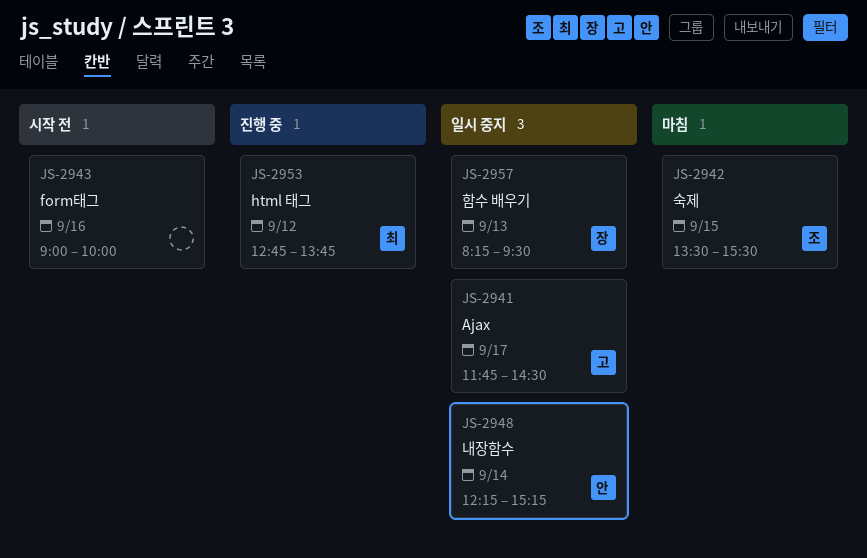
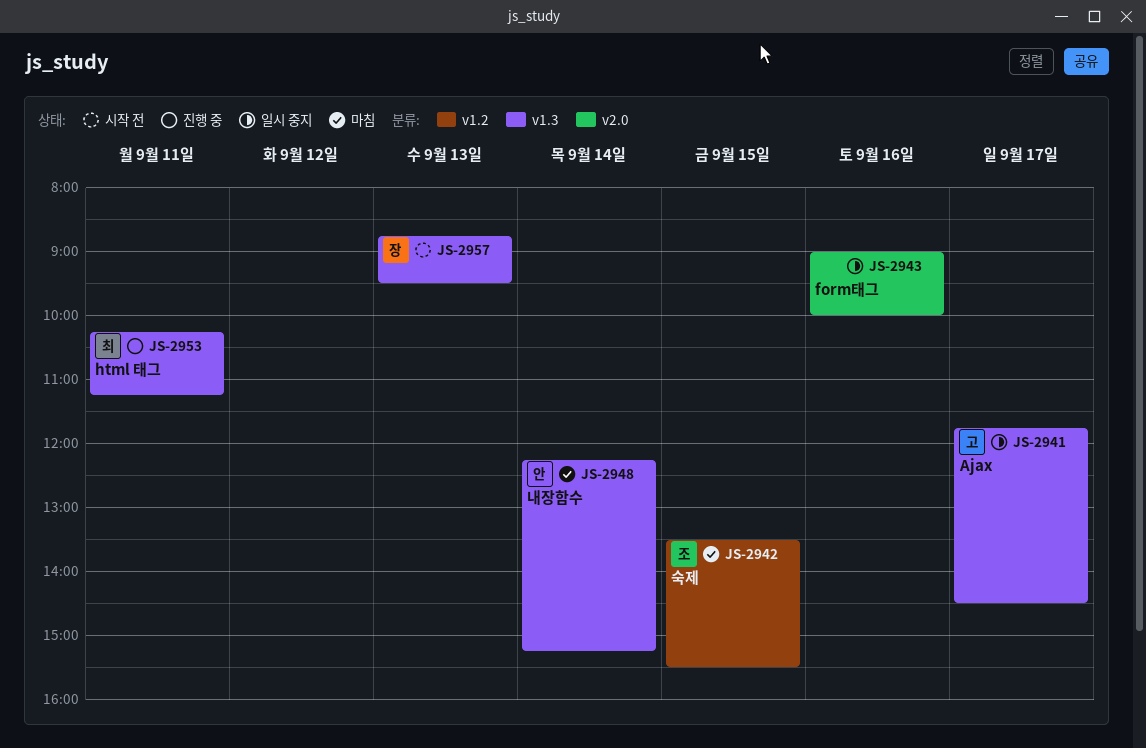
JS-2943, status: 시작 전 -> 일시 중지
JS-2948, status: 일시 중지 -> 마침
JS-2953, day: Sep 12 -> Sep 11
JS-2953, begins: 12:45 -> 10:15
JS-2953, ends: 13:45 -> 11:15
JS-2957, status: 일시 중지 -> 시작 전
JS-2957, begins: 08:15 -> 08:45

